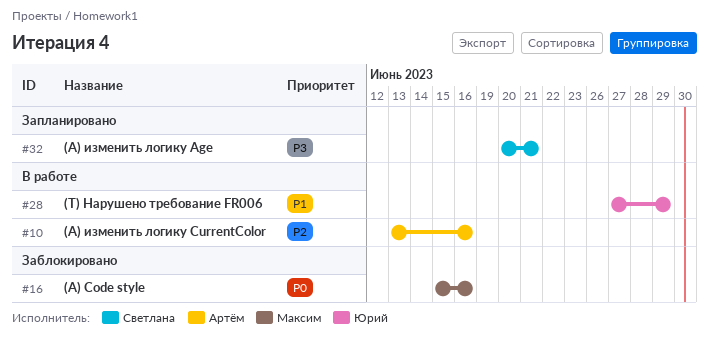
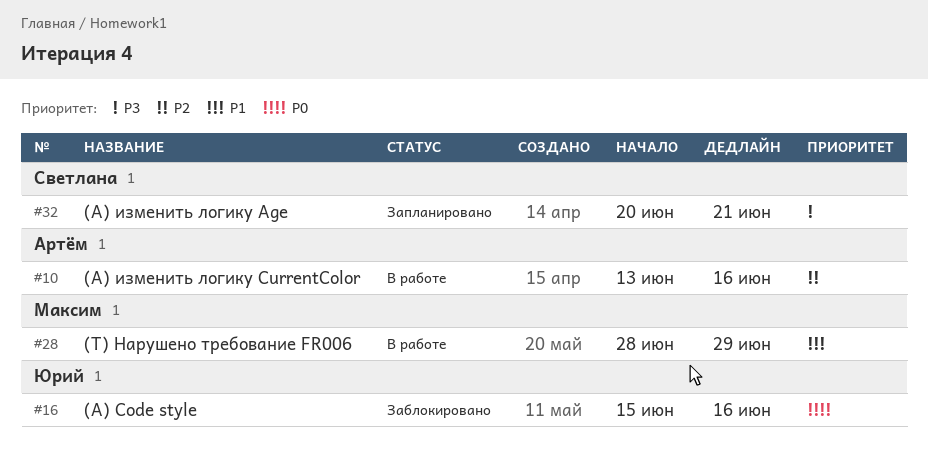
#16, owner: Максим -> Юрий
#28, owner: Юрий -> Максим
#28, start: Jun 27 -> Jun 28

